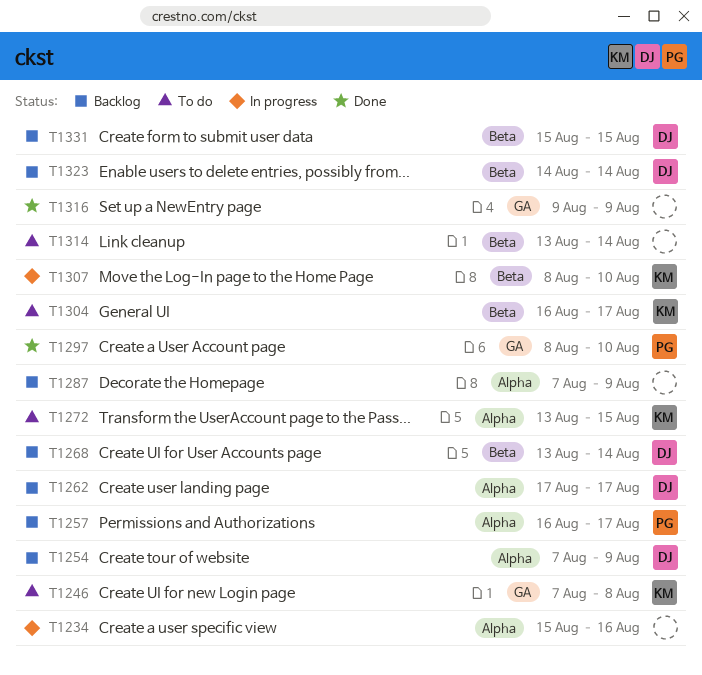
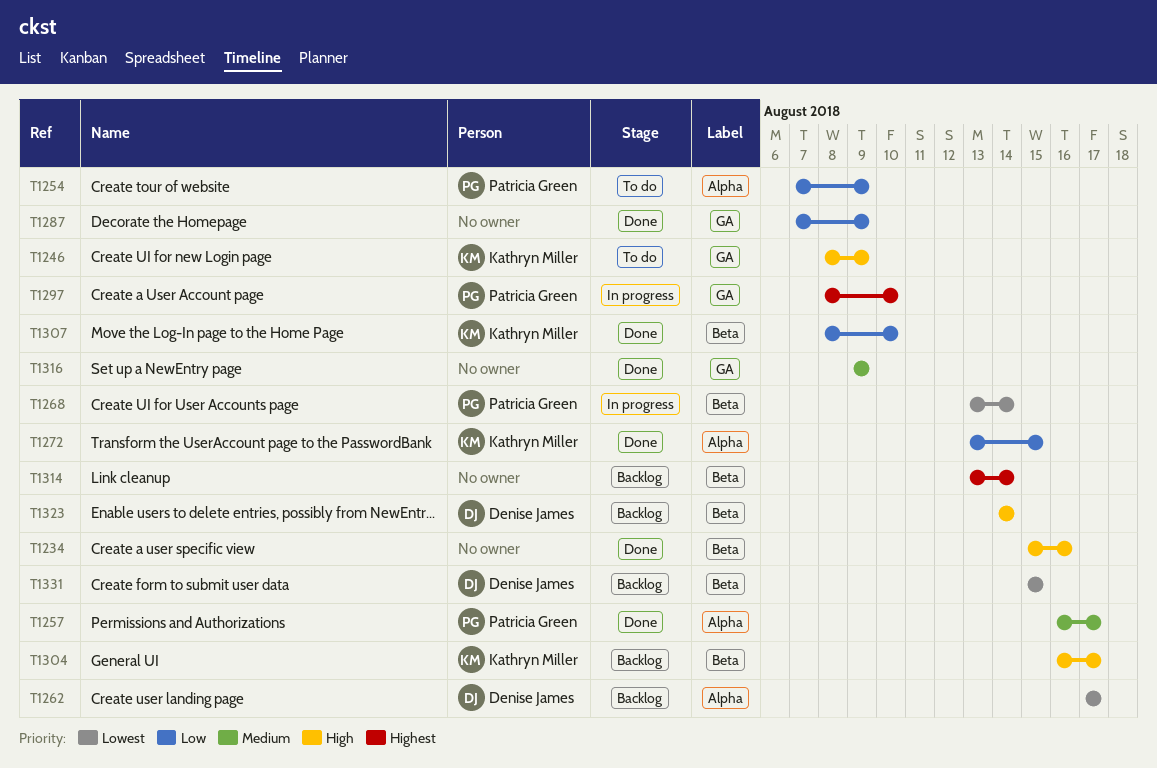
T1234, status: In progress -> Done
T1234, label: Alpha -> Beta
T1246, start: Aug 7 -> Aug 8
T1246, due: Aug 8 -> Aug 9
T1254, status: Backlog -> To do
T1254, owner: Denise James -> Patricia Green
T1257, status: Backlog -> Done
T1268, status: Backlog -> In progress
T1268, owner: Denise James -> Patricia Green
T1272, status: To do -> Done
T1287, status: Backlog -> Done
T1287, label: Alpha -> GA
T1297, status: Done -> In progress
T1304, status: To do -> Backlog
T1307, status: In progress -> Done
T1314, status: To do -> Backlog

